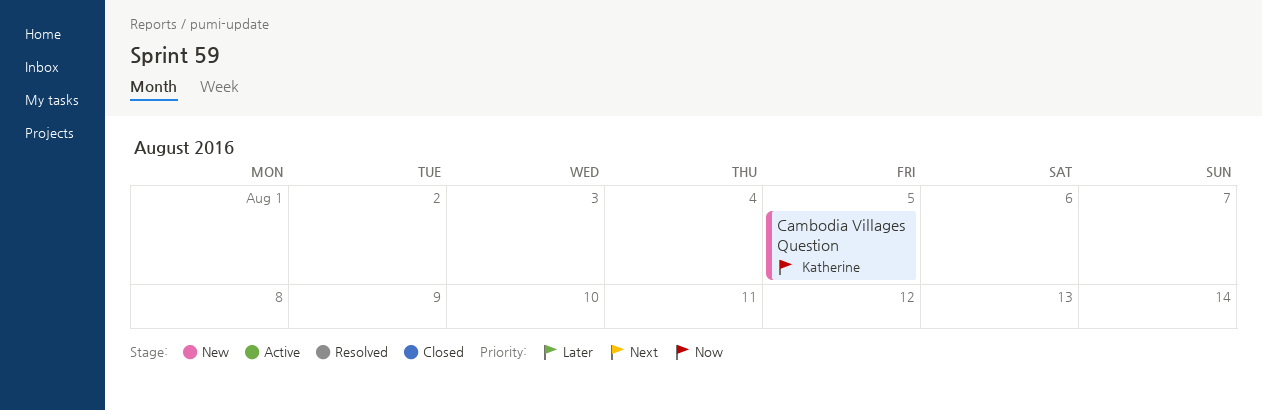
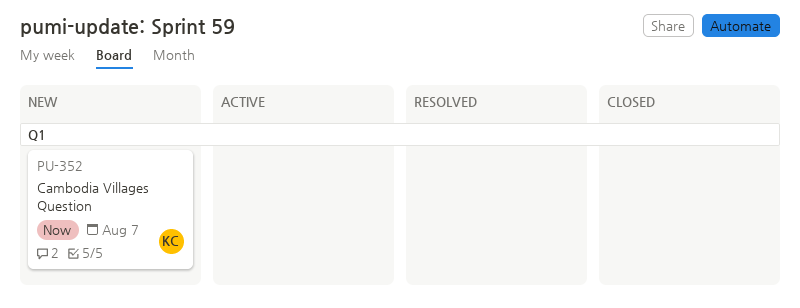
Cambodia Villages Question, due: Aug 5 -> Aug 7

